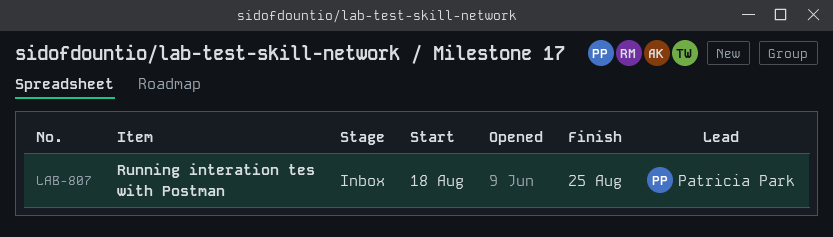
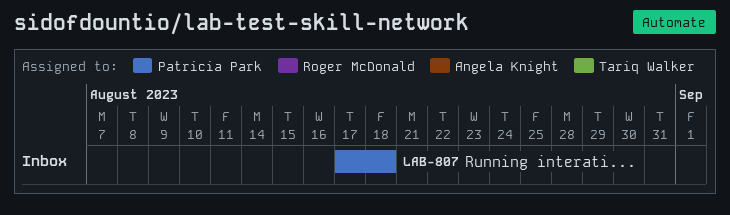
LAB-807, start: Aug 18 -> Aug 17
LAB-807, due: Aug 25 -> Aug 18

